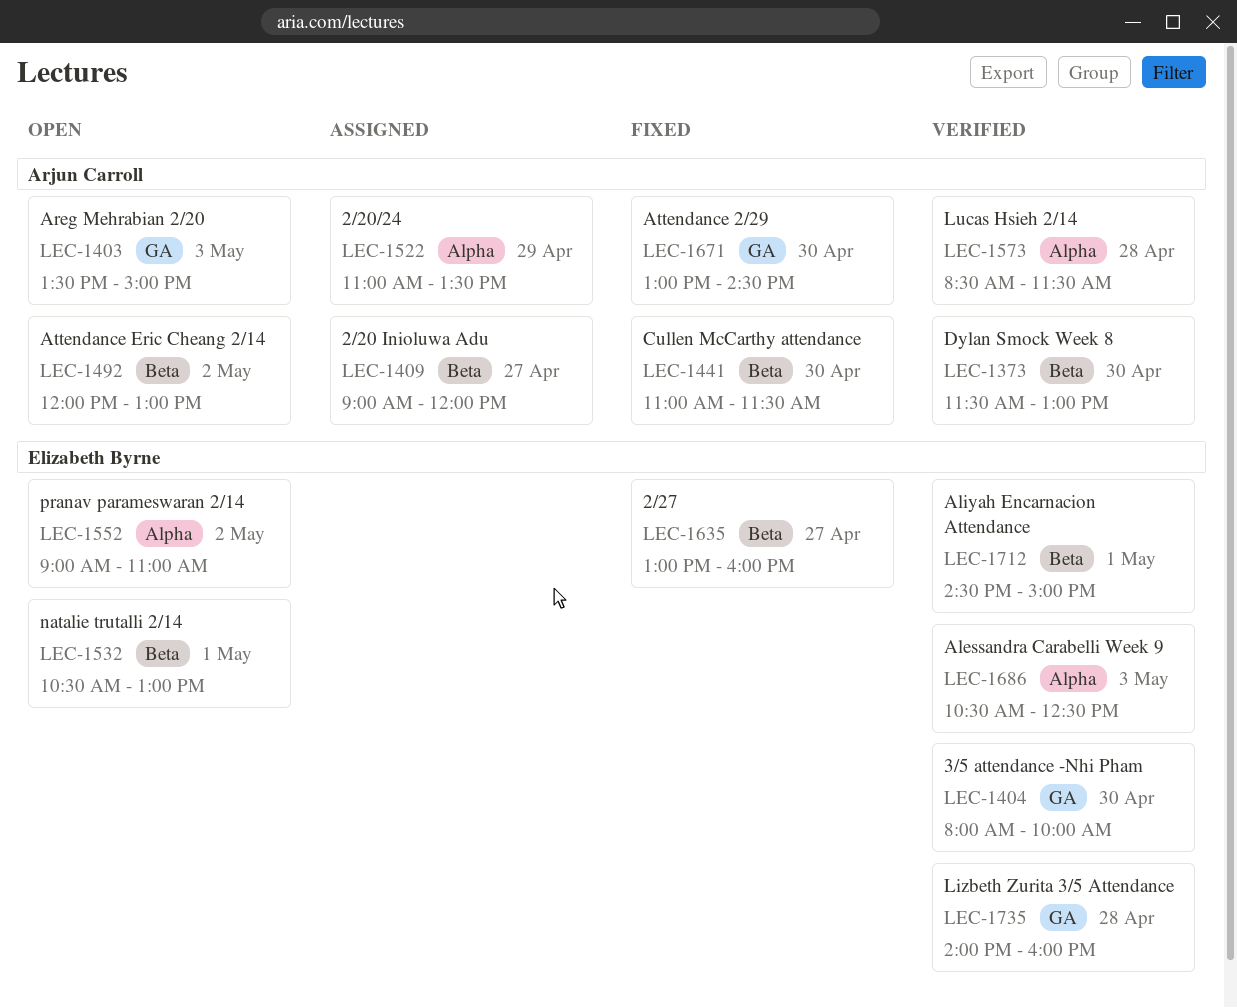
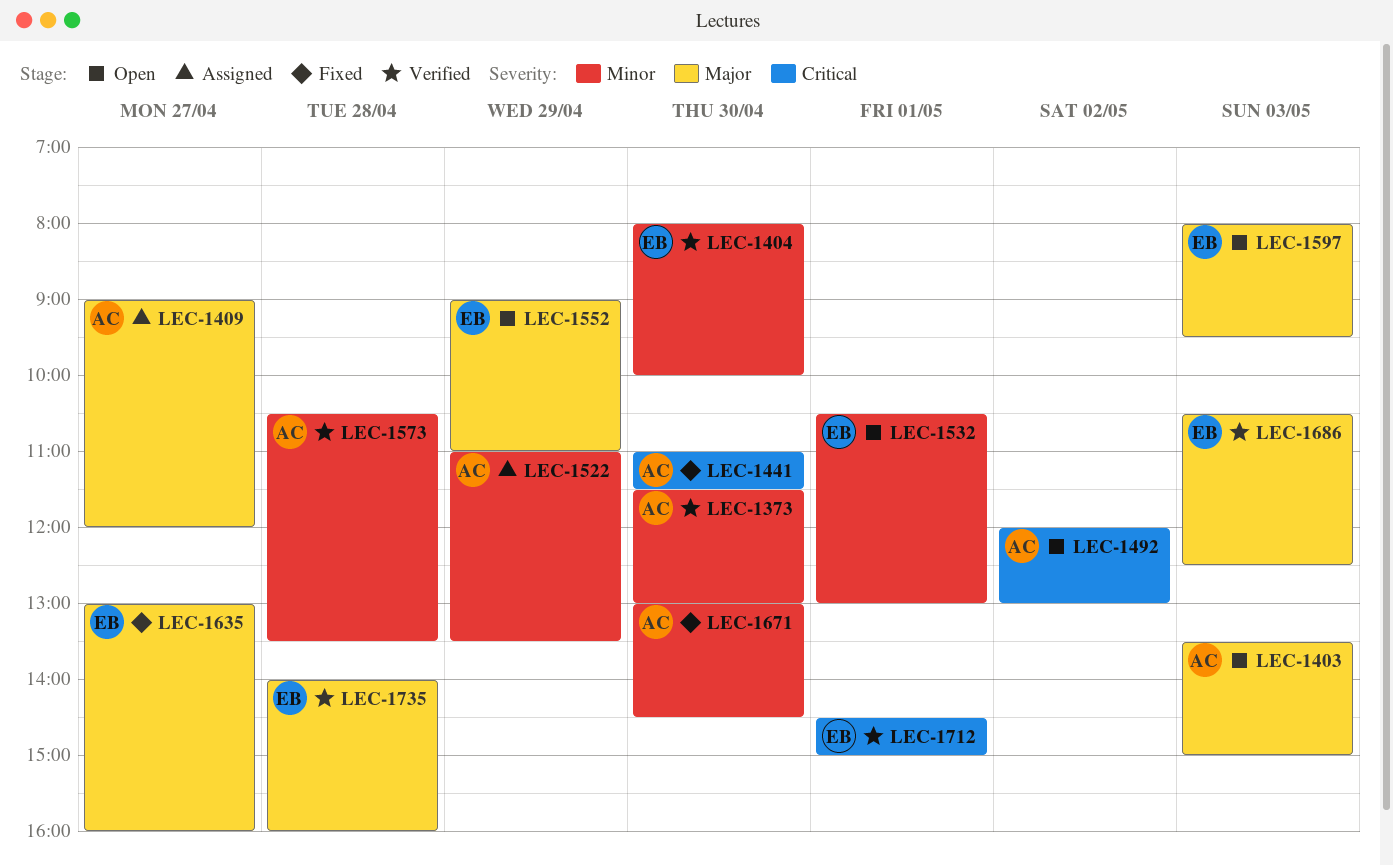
LEC-1552, day: May 2 -> Apr 29
LEC-1573, begins: 08:30 -> 10:30
LEC-1573, ends: 11:30 -> 13:30
LEC-1597: none -> present

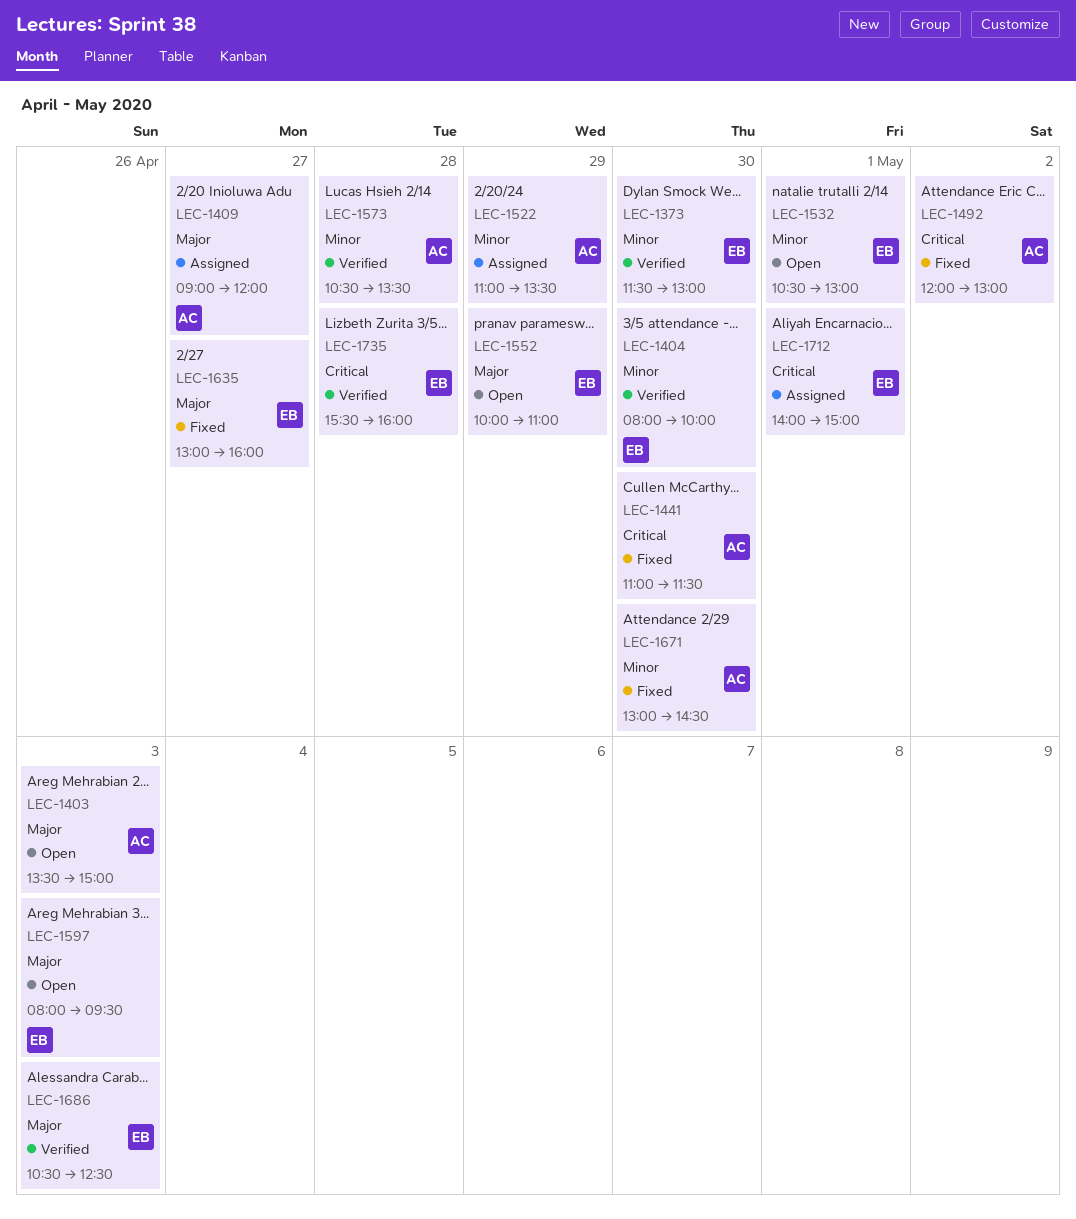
LEC-1373, owner: AC -> EB
LEC-1492, status: Open -> Fixed
LEC-1552, begins: 09:00 -> 10:00
LEC-1712, status: Verified -> Assigned
LEC-1712, begins: 14:30 -> 14:00
LEC-1735, priority: Major -> Critical
LEC-1735, begins: 14:00 -> 15:30

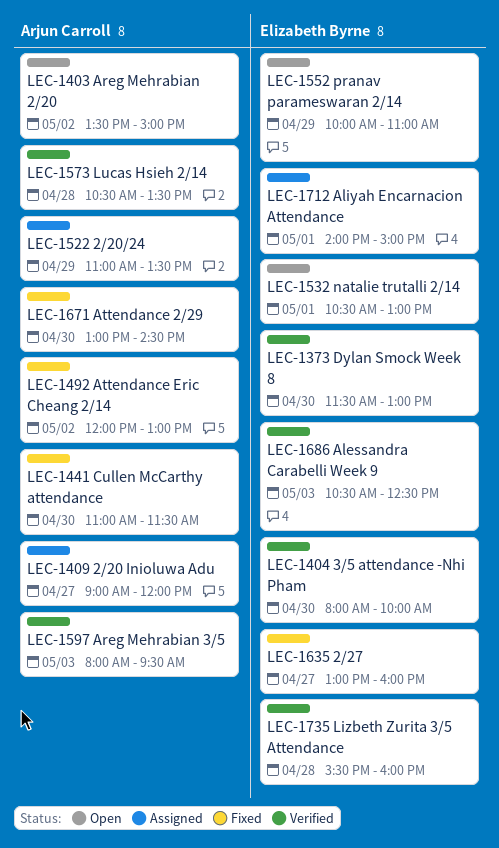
LEC-1403, day: May 3 -> May 2
LEC-1597, status: Open -> Verified
LEC-1597, owner: Elizabeth Byrne -> Arjun Carroll

